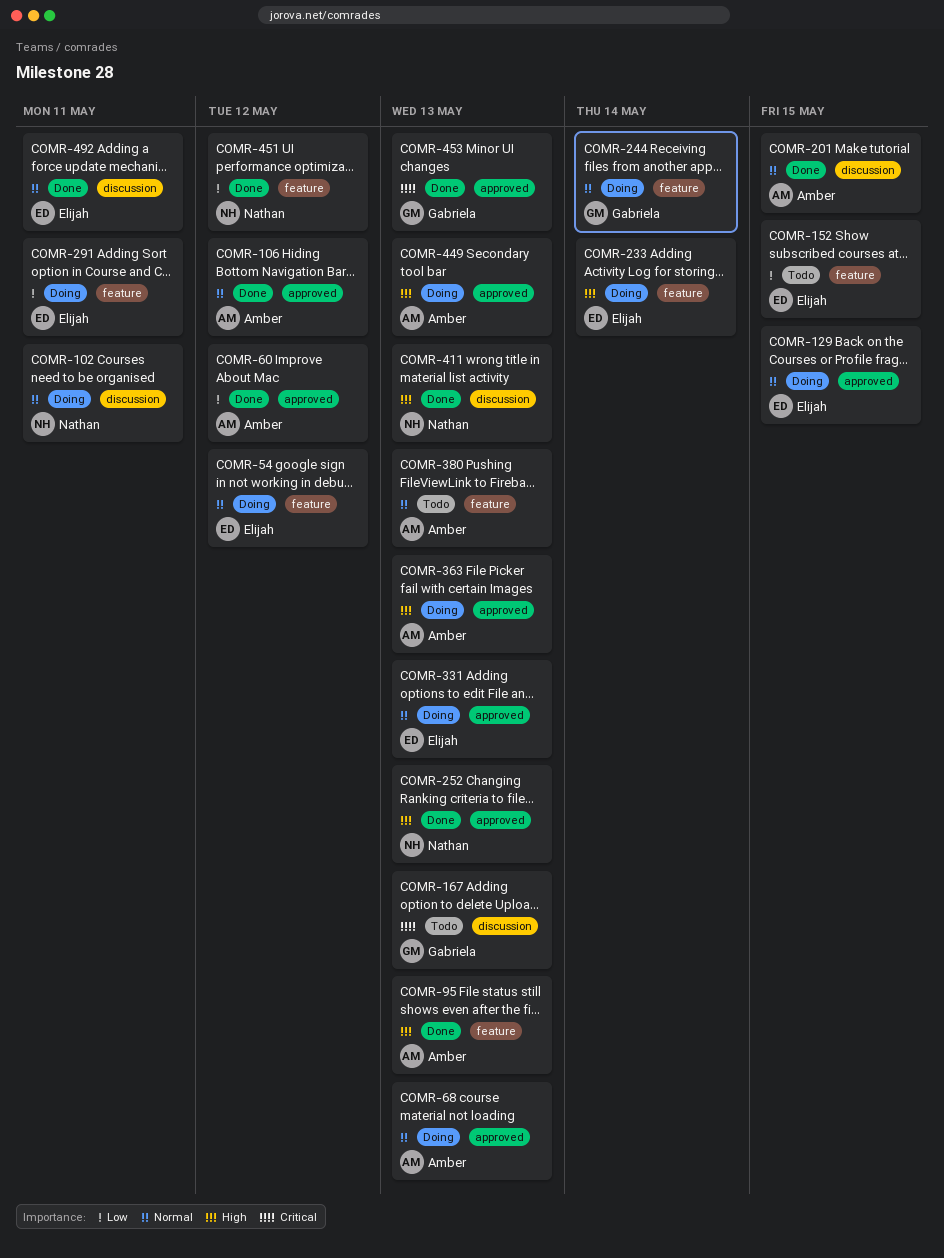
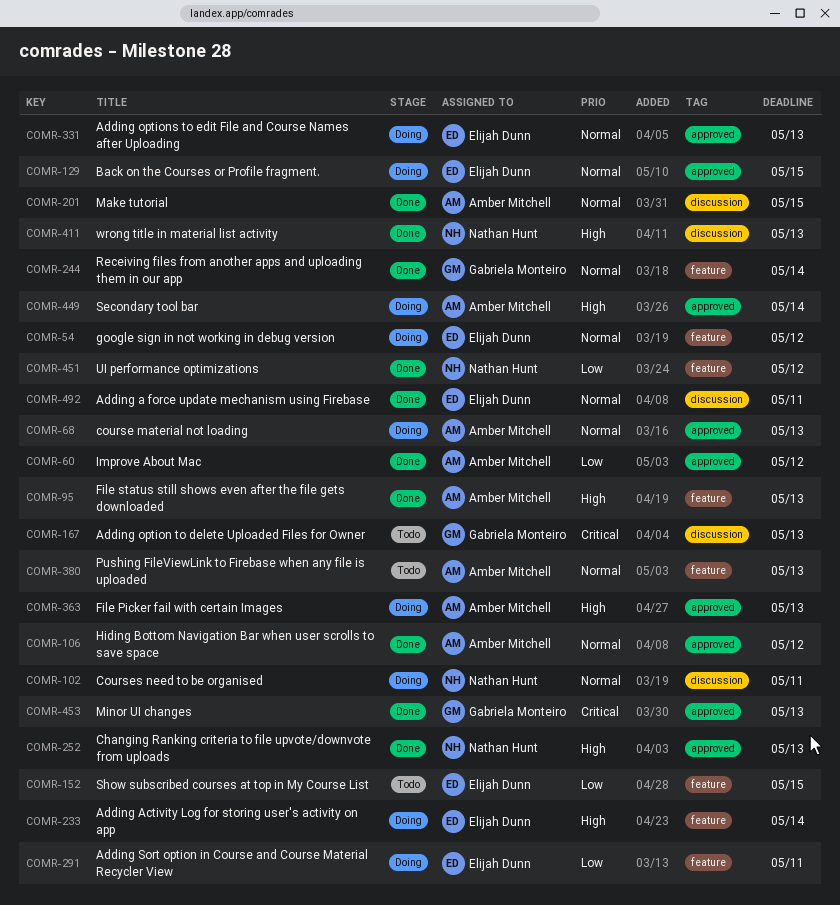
COMR-244, status: Doing -> Done
COMR-449, due: May 13 -> May 14

